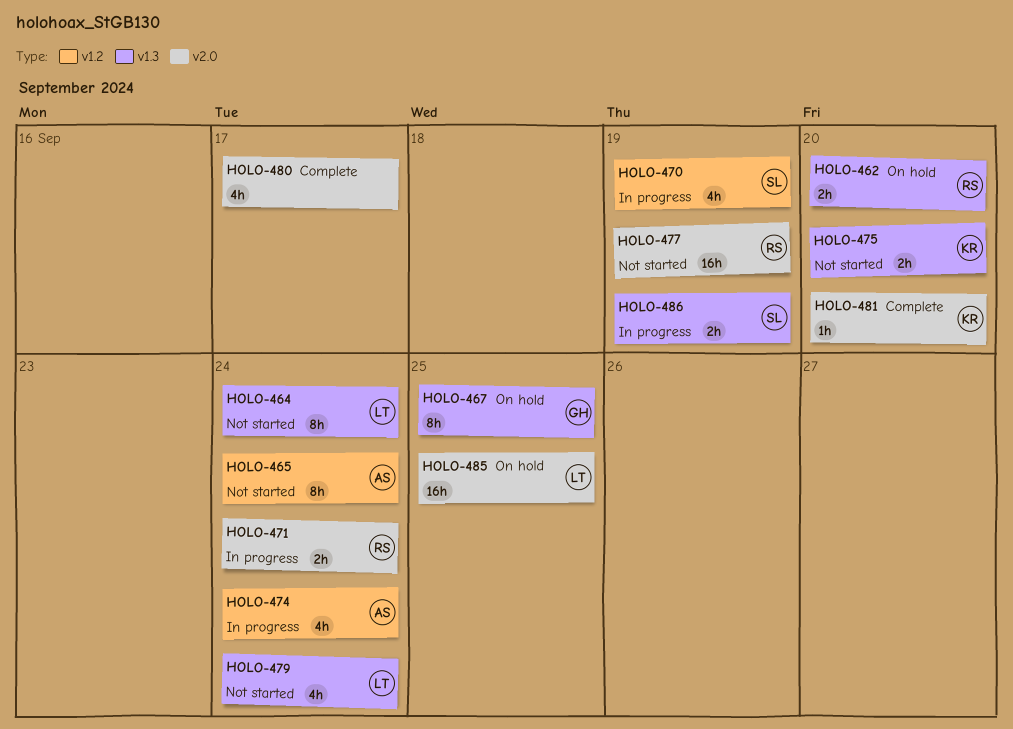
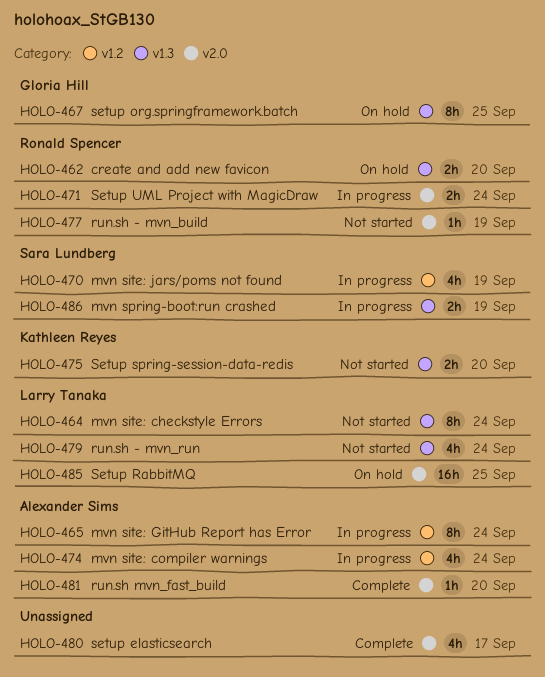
HOLO-465, status: Not started -> In progress
HOLO-477, estimate: 16h -> 1h
HOLO-481, owner: Kathleen Reyes -> Alexander Sims

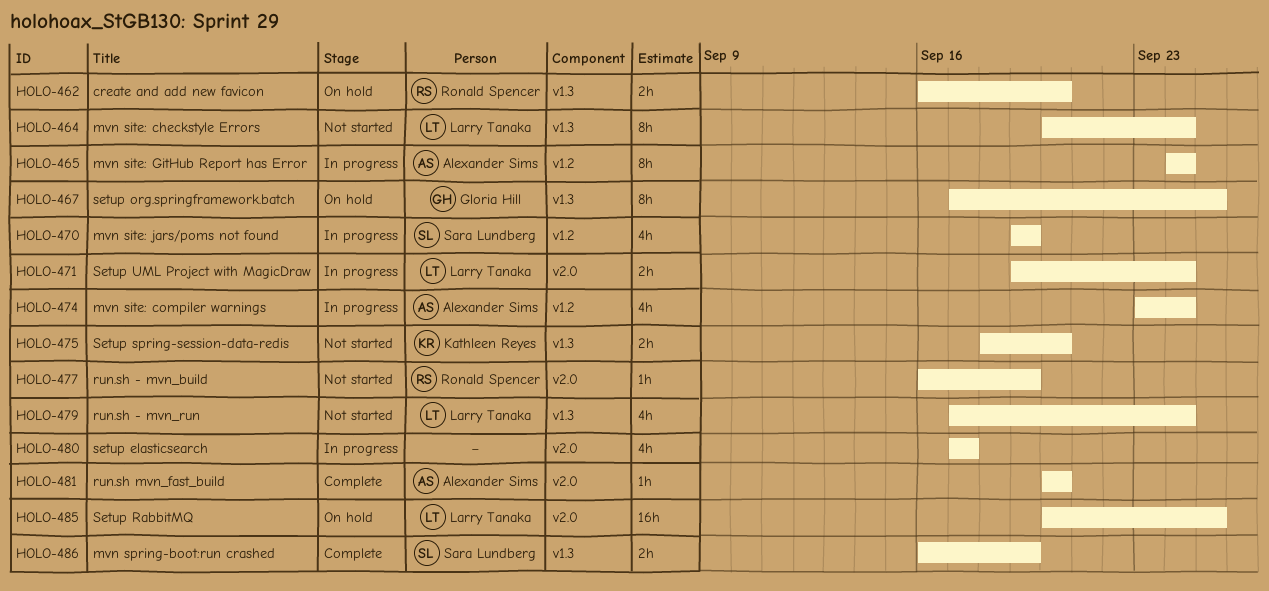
HOLO-471, owner: Ronald Spencer -> Larry Tanaka
HOLO-480, status: Complete -> In progress
HOLO-486, status: In progress -> Complete

